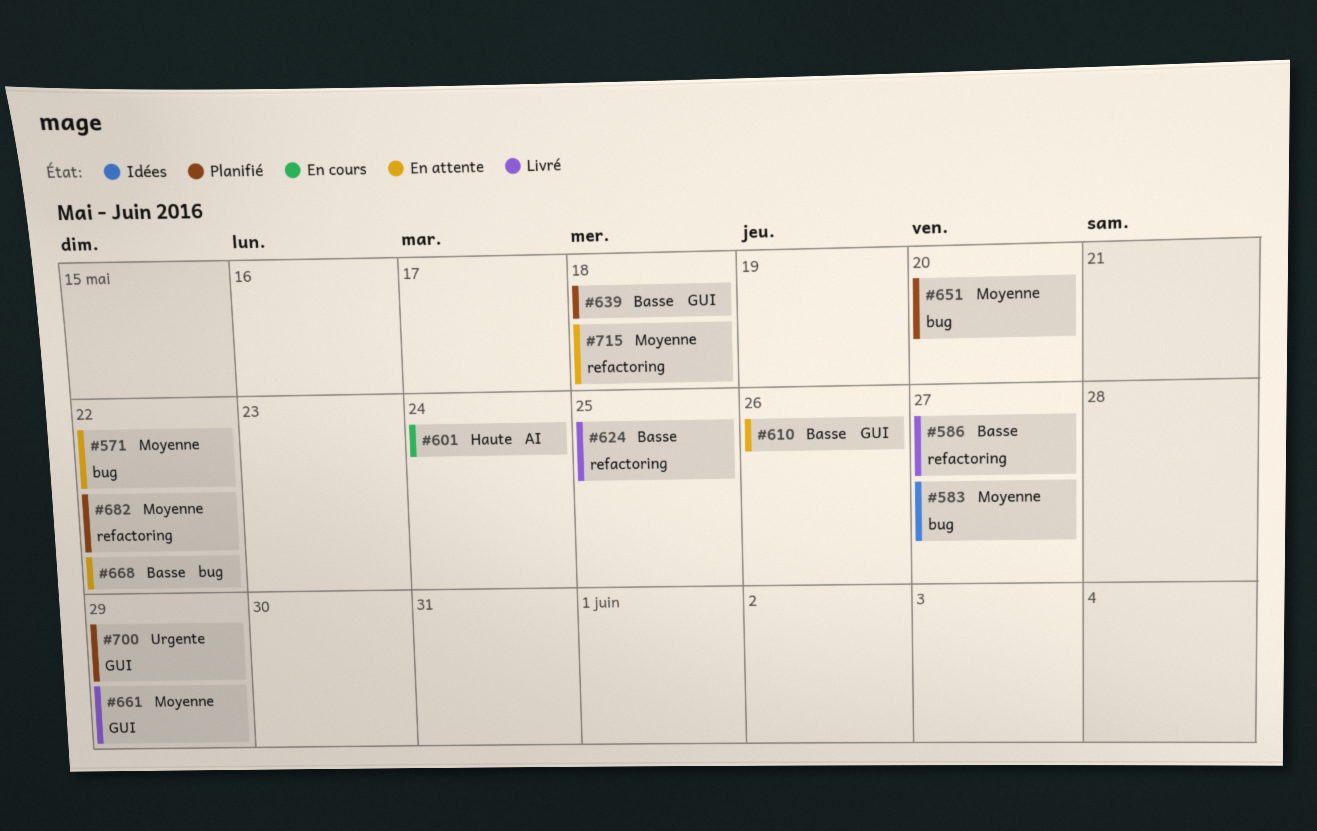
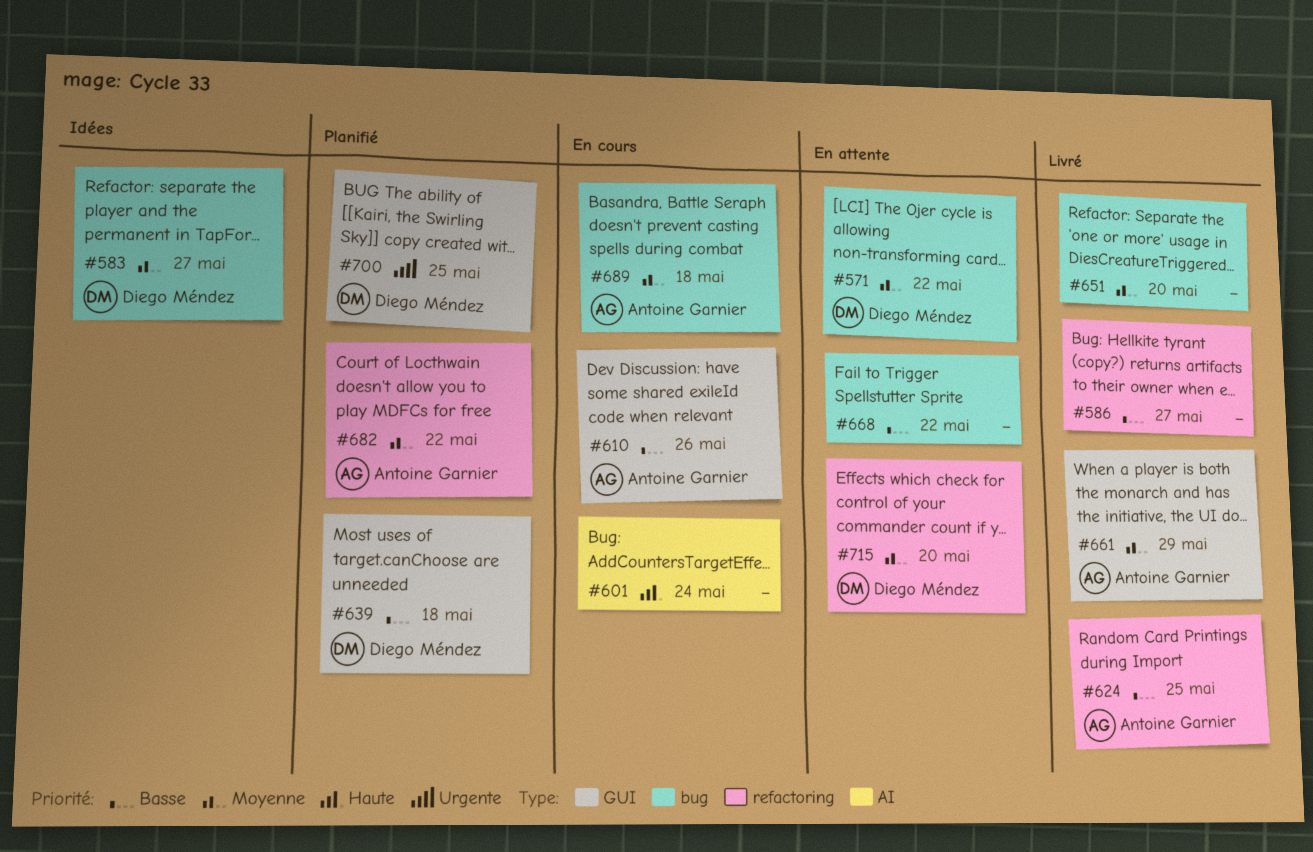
#610, status: En attente -> En cours
#651, status: Planifié -> Livré
#689: none -> present
#700, due: May 29 -> May 25
#715, due: May 18 -> May 20

